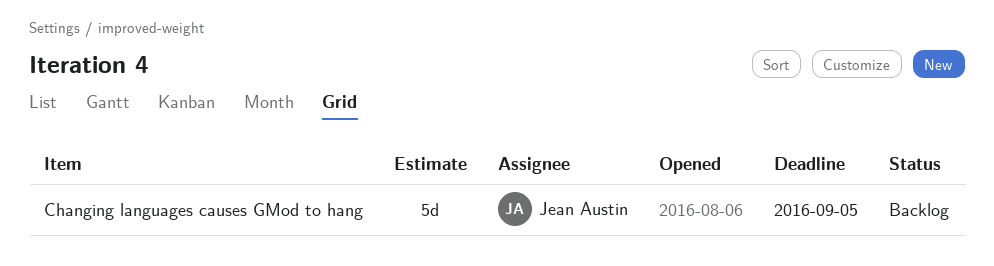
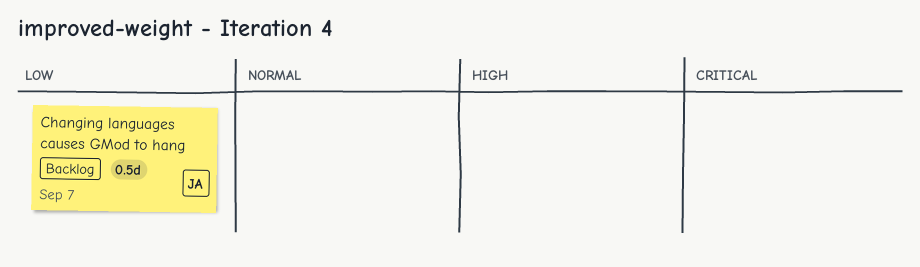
Changing languages causes GMod to hang, estimate: 5d -> 0.5d
Changing languages causes GMod to hang, due: Sep 5 -> Sep 7

